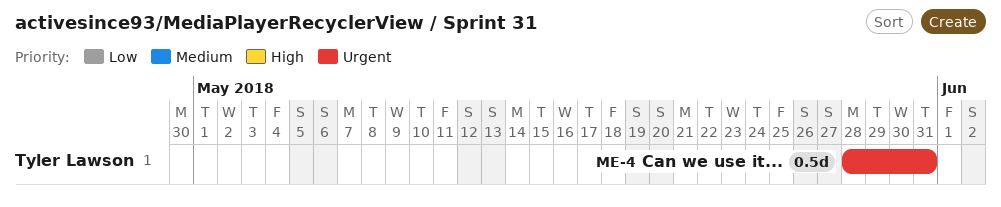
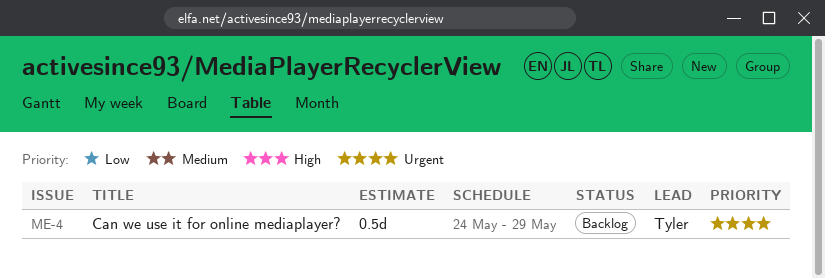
ME-4, start: May 28 -> May 24
ME-4, due: May 31 -> May 29

